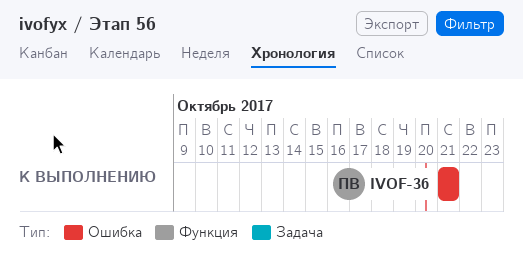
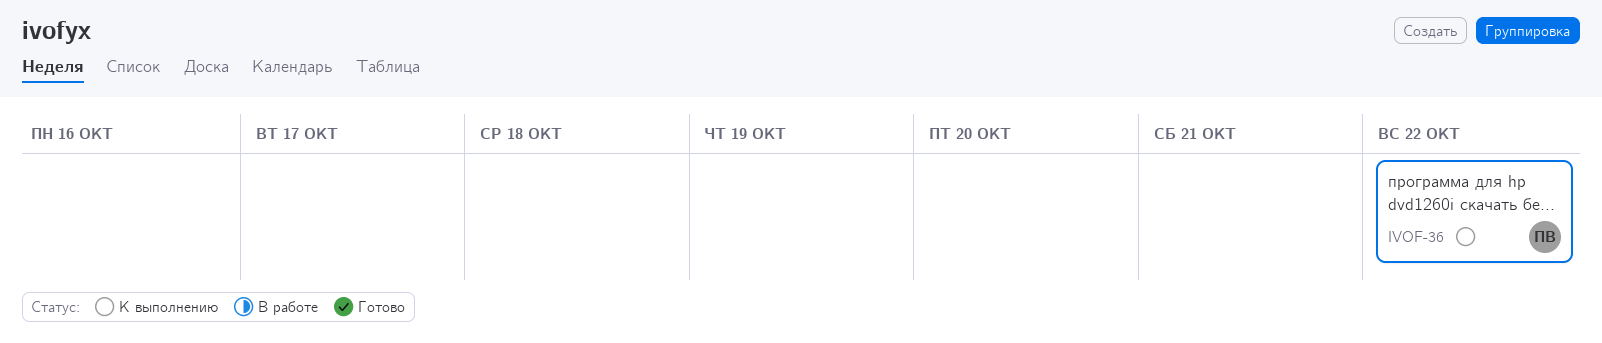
IVOF-36, due: Oct 21 -> Oct 22

